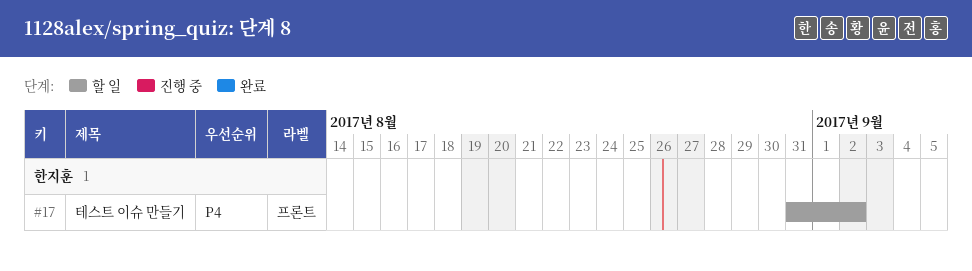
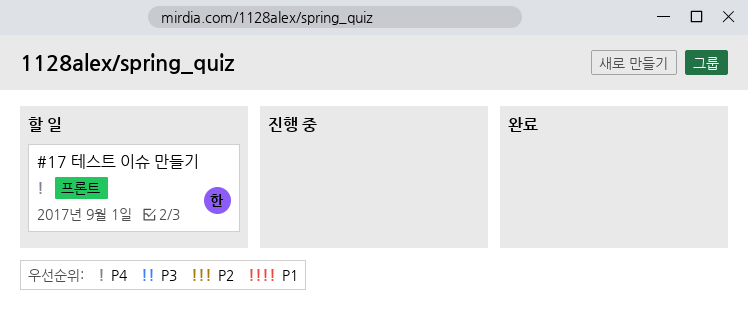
#17, due: Sep 2 -> Sep 1

